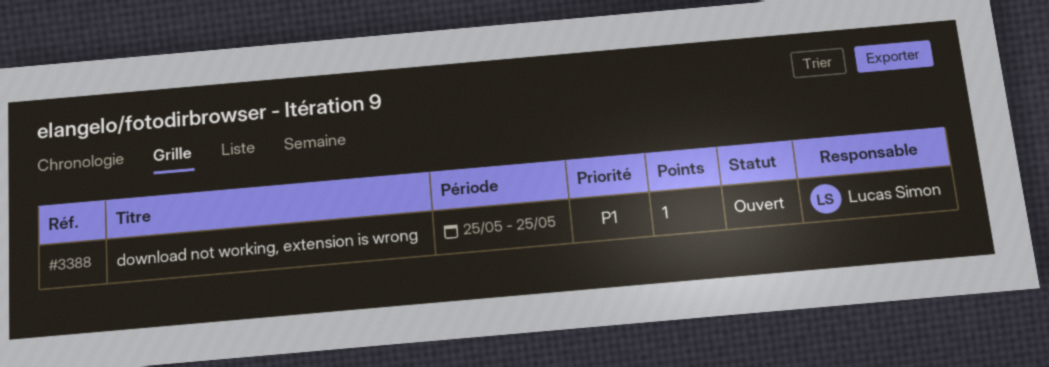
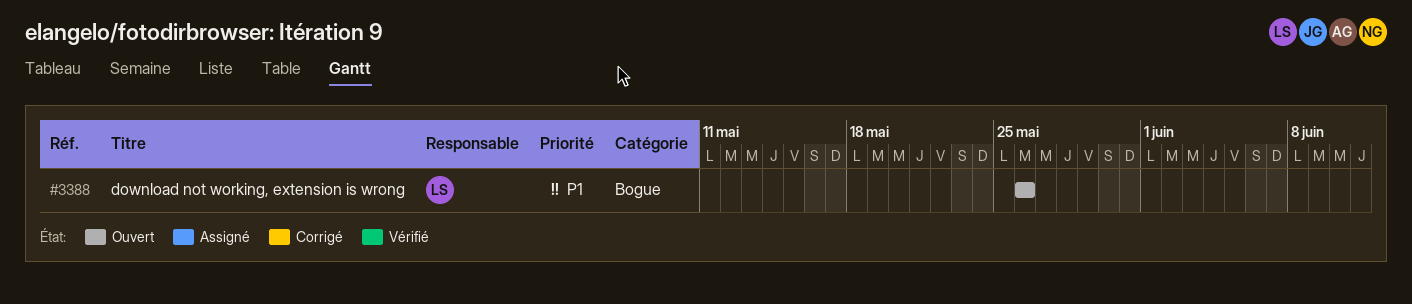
#3388, start: May 25 -> May 26
#3388, due: May 25 -> May 26

